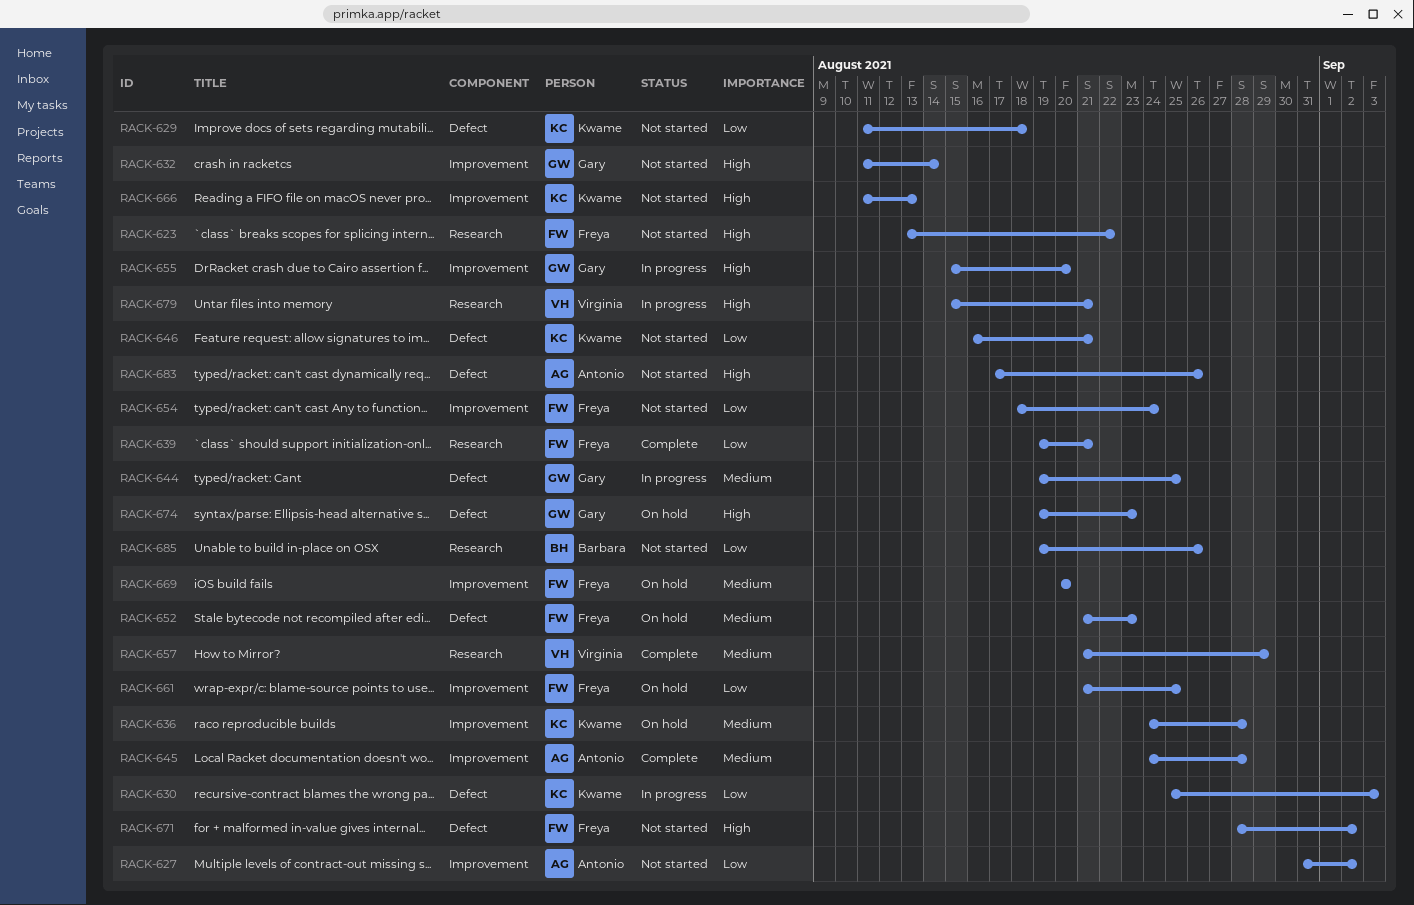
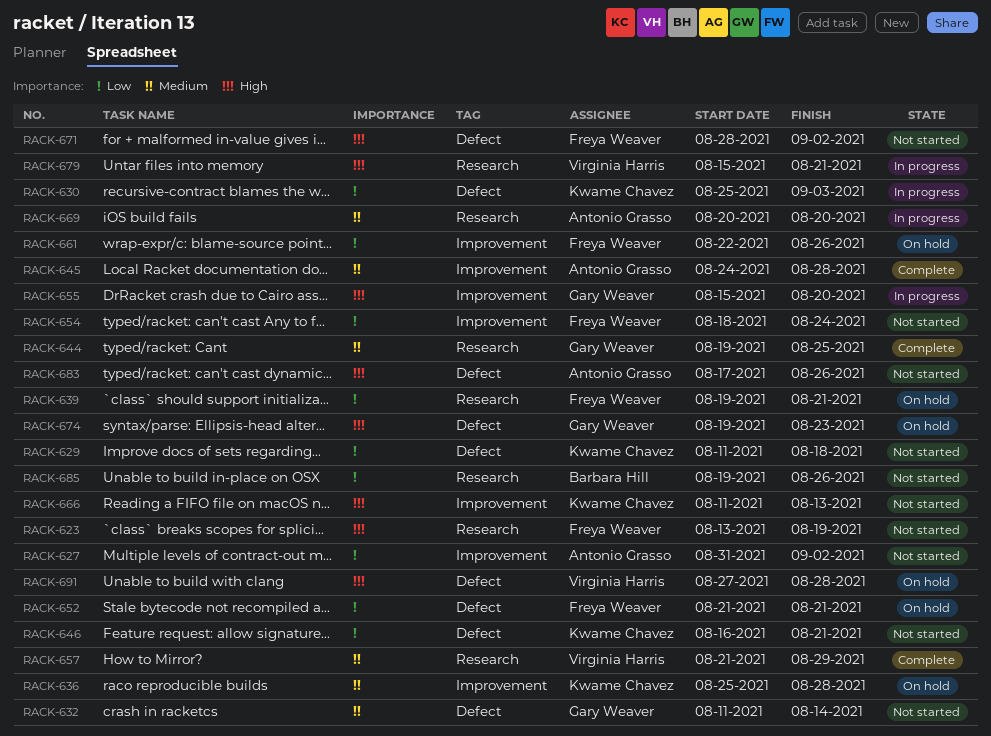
RACK-623, due: Aug 22 -> Aug 19
RACK-632, priority: High -> Medium
RACK-632, label: Improvement -> Defect
RACK-636, start: Aug 24 -> Aug 25
RACK-639, status: Complete -> On hold
RACK-644, status: In progress -> Complete
RACK-644, label: Defect -> Research
RACK-652, priority: Medium -> Low
RACK-652, due: Aug 23 -> Aug 21
RACK-661, start: Aug 21 -> Aug 22
RACK-661, due: Aug 25 -> Aug 26
RACK-669, status: On hold -> In progress
RACK-669, owner: Freya Weaver -> Antonio Grasso
RACK-669, label: Improvement -> Research
RACK-691: none -> present

